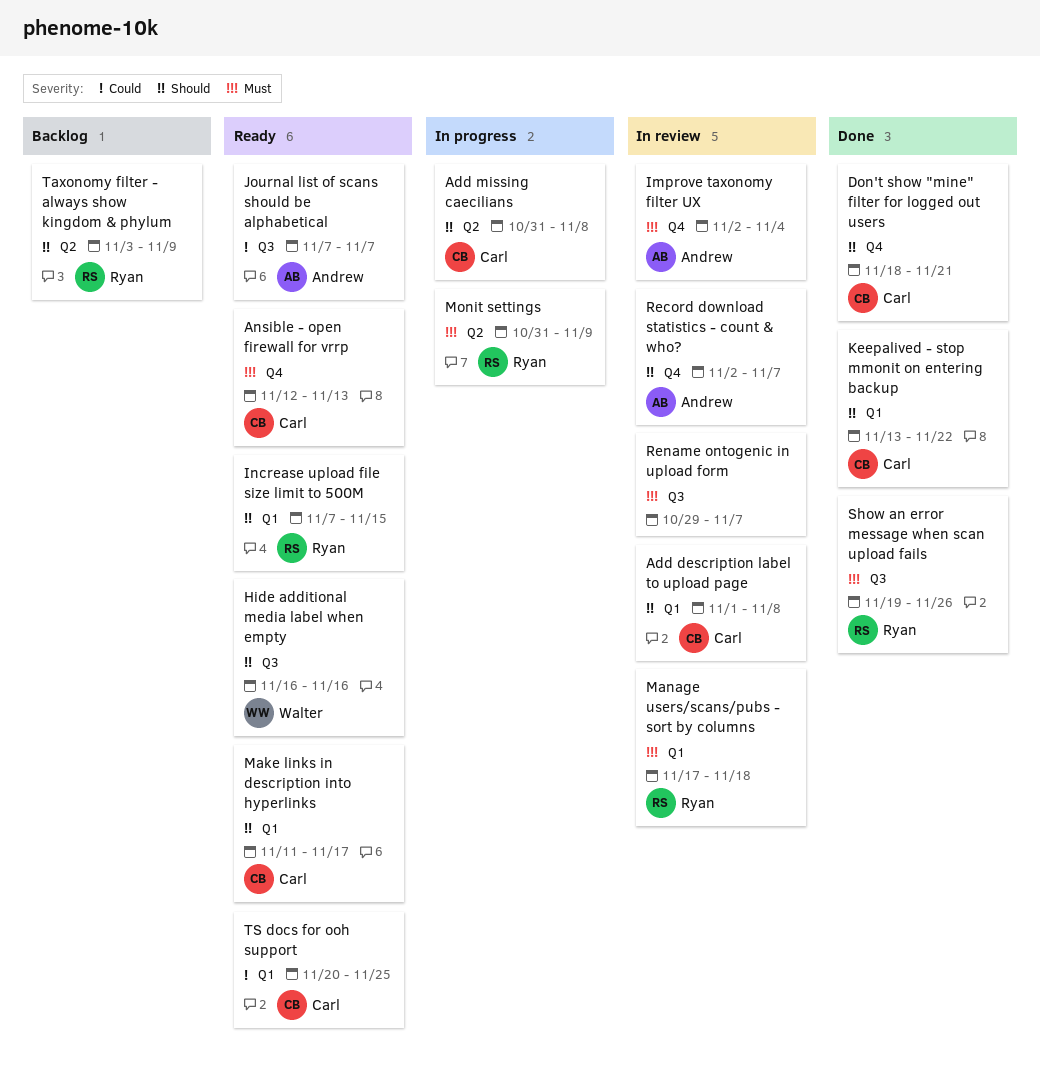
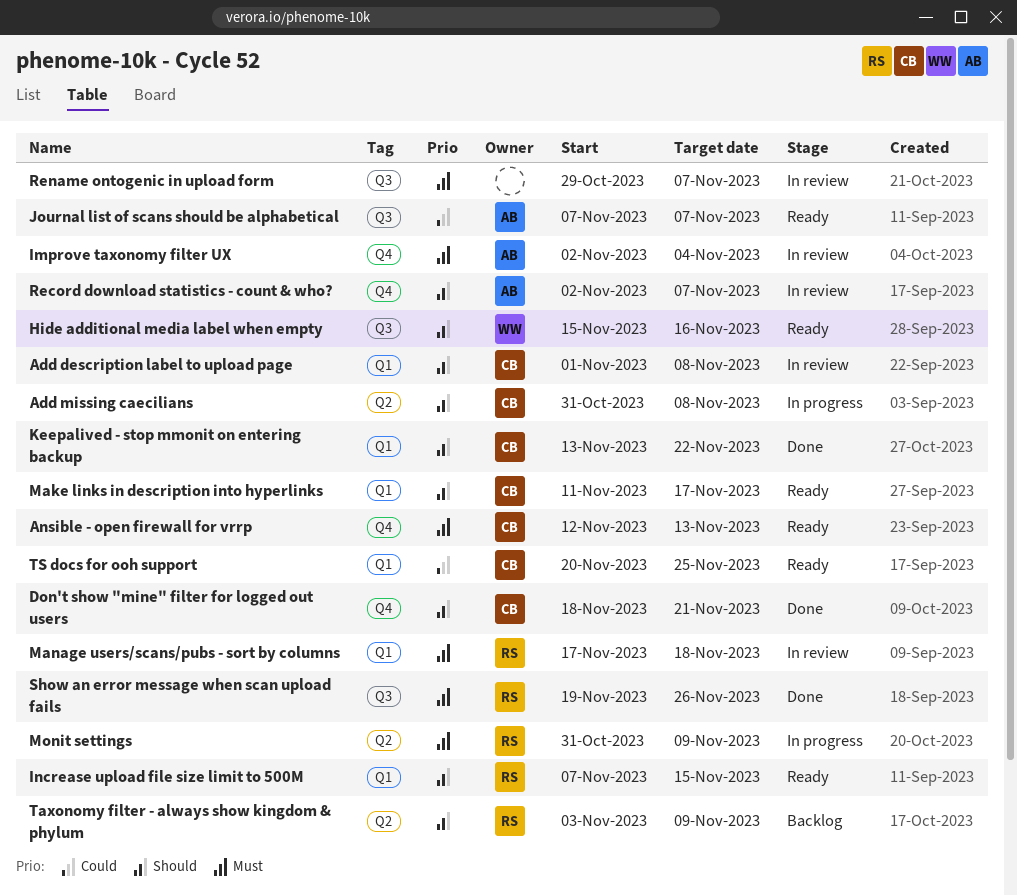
Hide additional media label when empty, start: Nov 16 -> Nov 15

